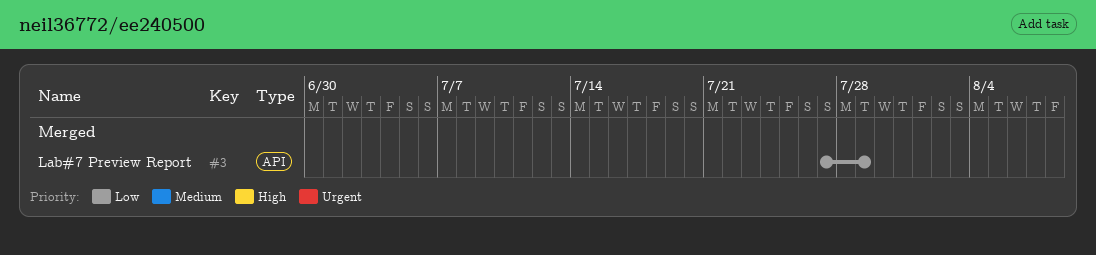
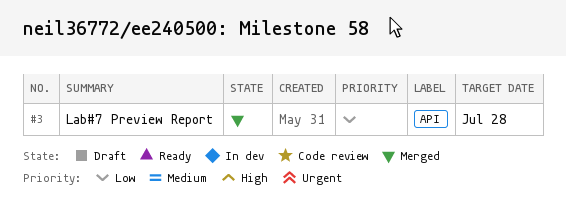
#3, due: Jul 29 -> Jul 28

